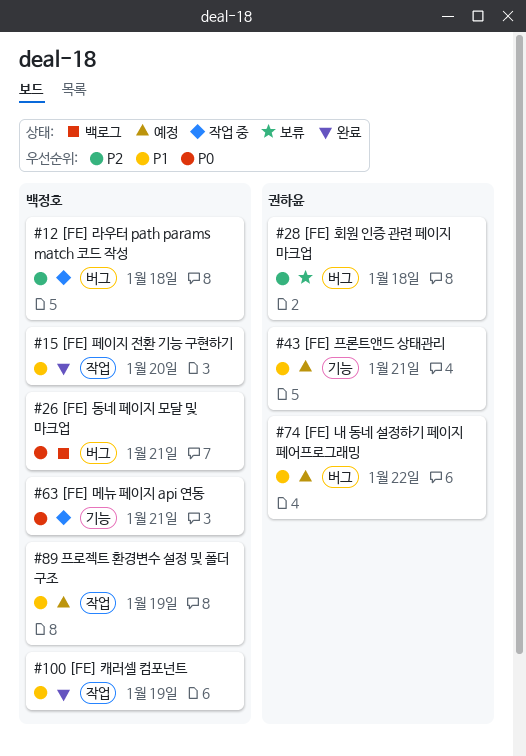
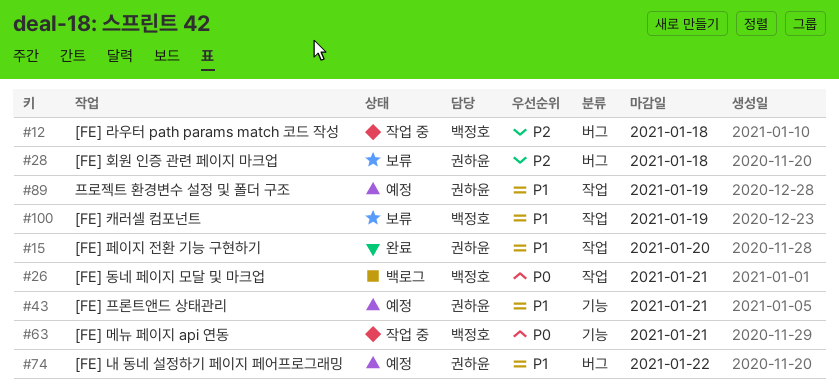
#15, owner: 백정호 -> 권하윤
#26, label: 버그 -> 작업
#89, owner: 백정호 -> 권하윤
#100, status: 완료 -> 보류

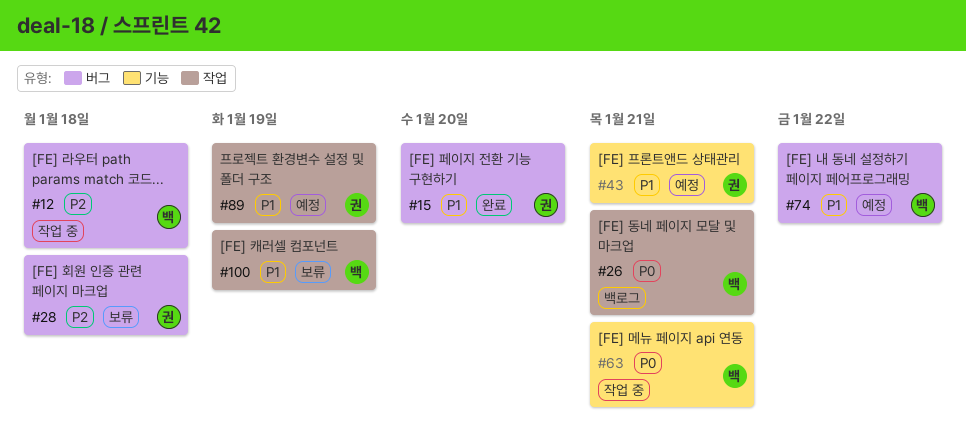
#15, label: 작업 -> 버그
#74, owner: 권하윤 -> 백정호

